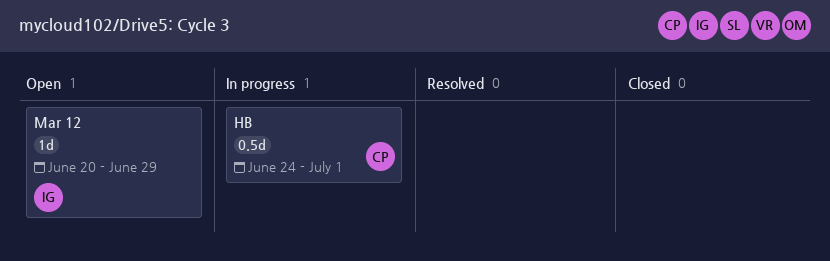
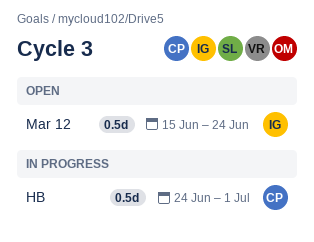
Mar 12, estimate: 1d -> 0.5d
Mar 12, start: Jun 20 -> Jun 15
Mar 12, due: Jun 29 -> Jun 24

